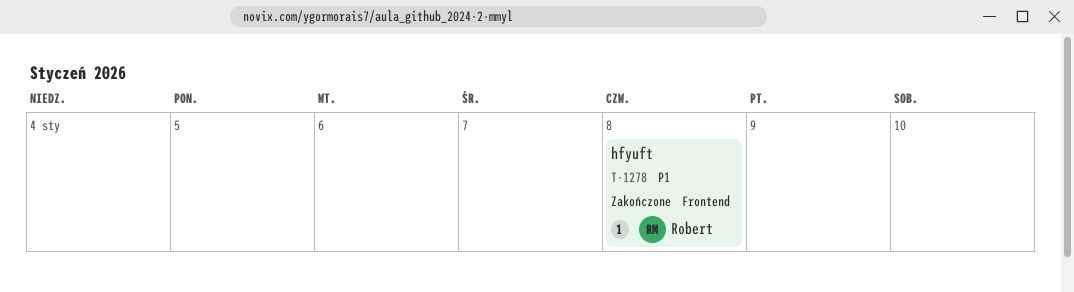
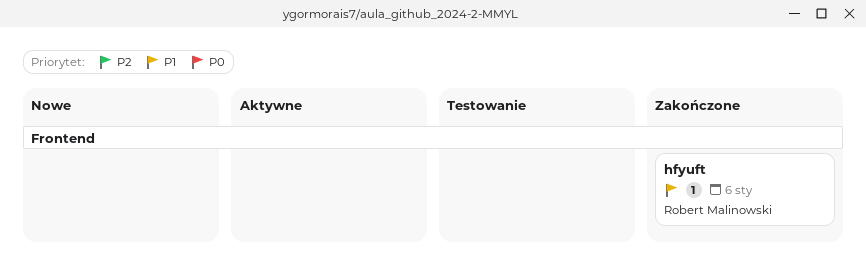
hfyuft, due: Jan 8 -> Jan 6

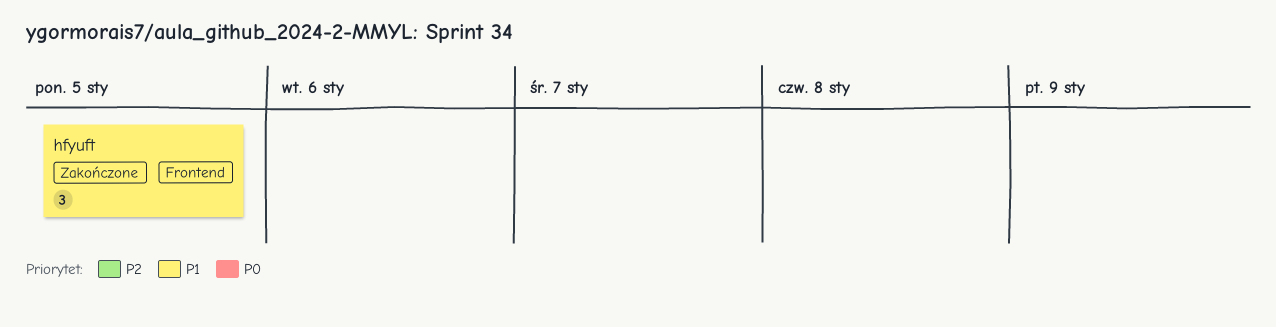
hfyuft, estimate: 1 -> 3
hfyuft, due: Jan 6 -> Jan 5

